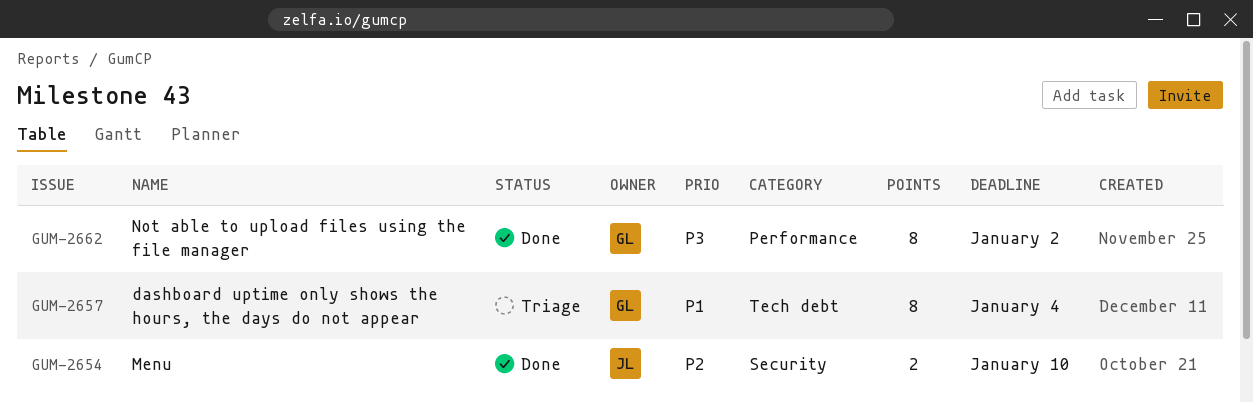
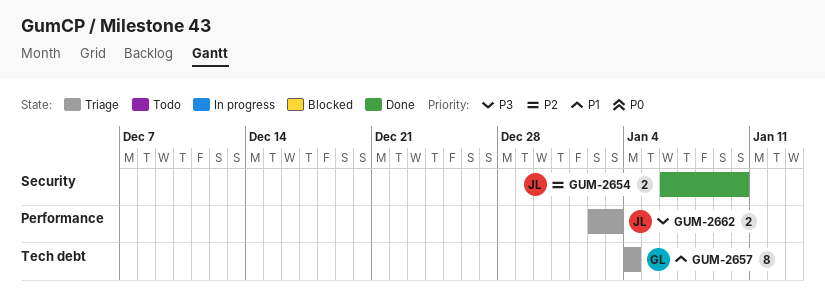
GUM-2662, status: Done -> Triage
GUM-2662, owner: GL -> JL
GUM-2662, estimate: 8 -> 2
GUM-2662, due: Jan 2 -> Jan 3

